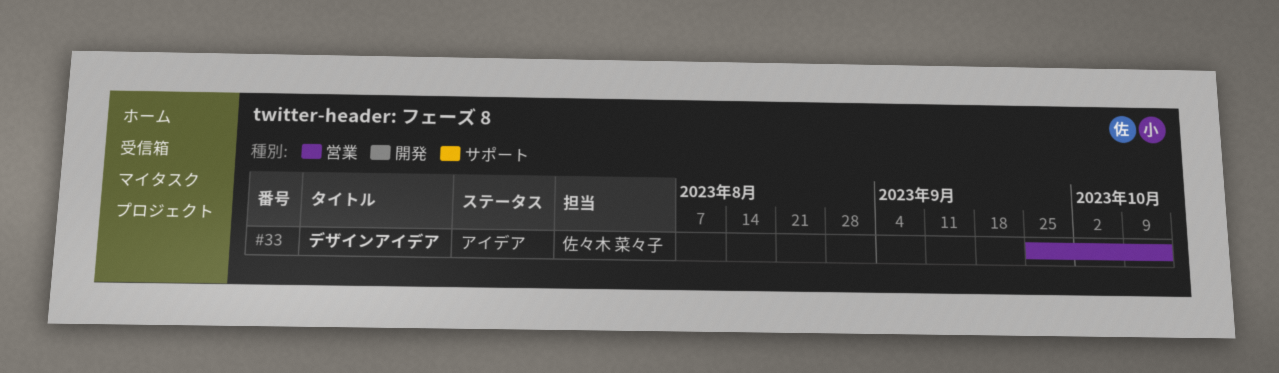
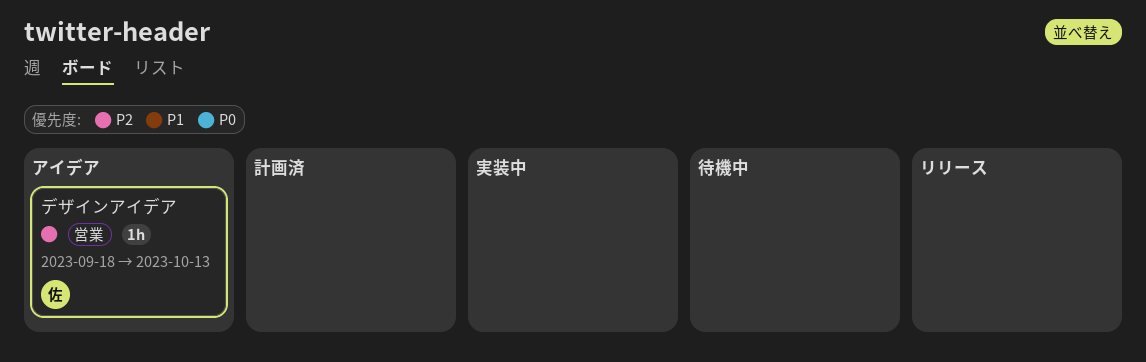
デザインアイデア, start: Sep 25 -> Sep 18

